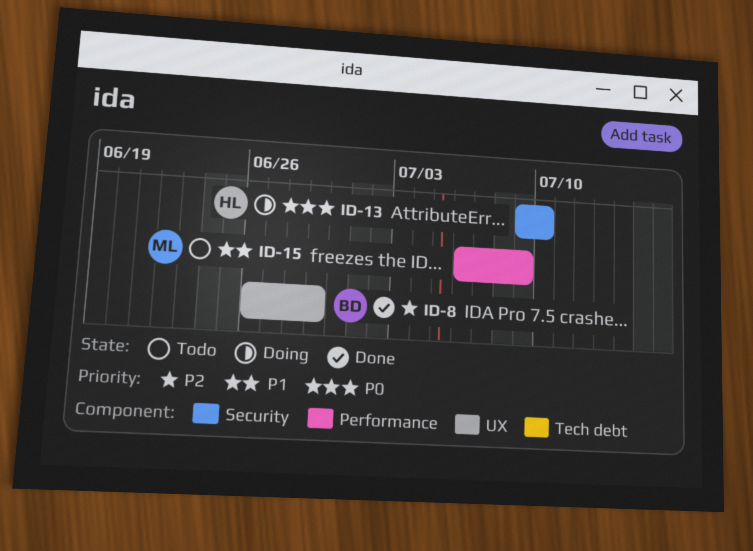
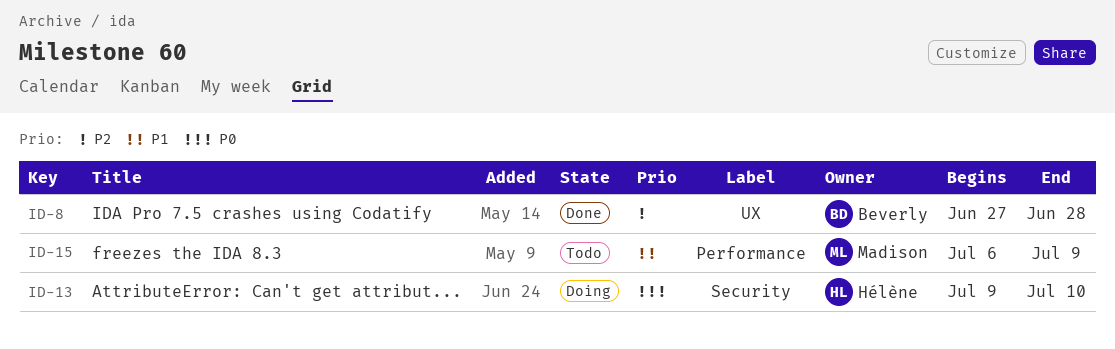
ID-8, start: Jun 26 -> Jun 27
ID-8, due: Jun 29 -> Jun 28

